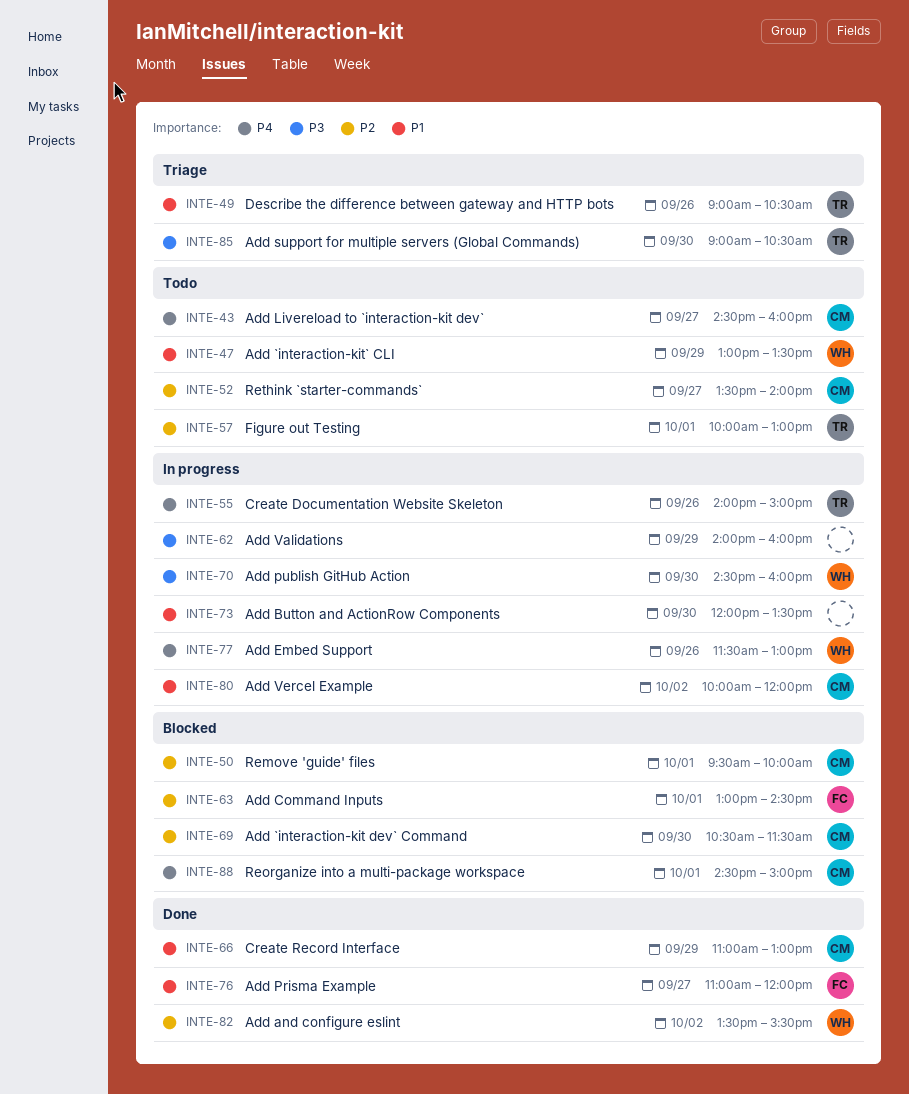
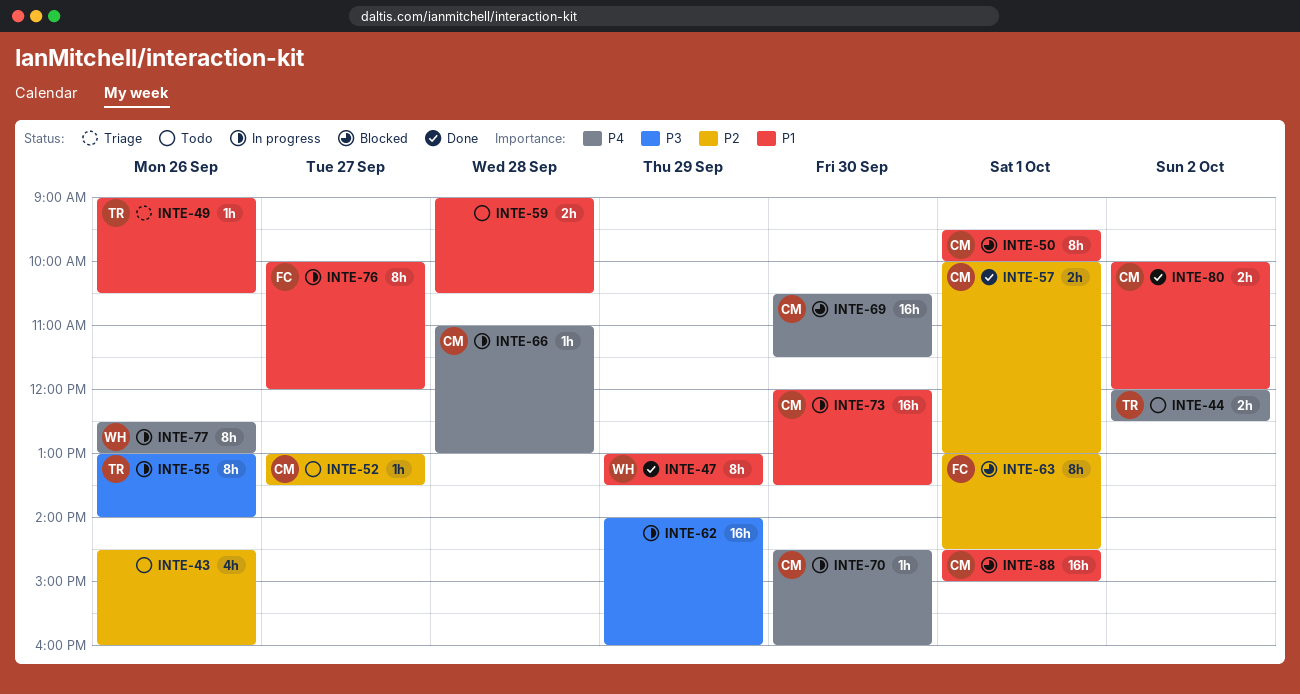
INTE-43, owner: CM -> none
INTE-43, priority: P4 -> P2
INTE-43, day: Sep 27 -> Sep 26
INTE-44: none -> present
INTE-47, status: Todo -> Done
INTE-50, priority: P2 -> P1
INTE-52, begins: 13:30 -> 13:00
INTE-52, ends: 14:00 -> 13:30
INTE-55, priority: P4 -> P3
INTE-55, begins: 14:00 -> 13:00
INTE-55, ends: 15:00 -> 14:00
INTE-57, status: Todo -> Done
INTE-57, owner: TR -> CM
INTE-59: none -> present
INTE-66, status: Done -> In progress
INTE-66, priority: P1 -> P4
INTE-66, day: Sep 29 -> Sep 28
INTE-69, priority: P2 -> P4
INTE-70, owner: WH -> CM
INTE-70, priority: P3 -> P4
INTE-73, owner: none -> CM
INTE-76, status: Done -> In progress
INTE-76, begins: 11:00 -> 10:00
INTE-77, begins: 11:30 -> 12:30
INTE-80, status: In progress -> Done
INTE-82: present -> none
INTE-85: present -> none
INTE-88, priority: P4 -> P1

